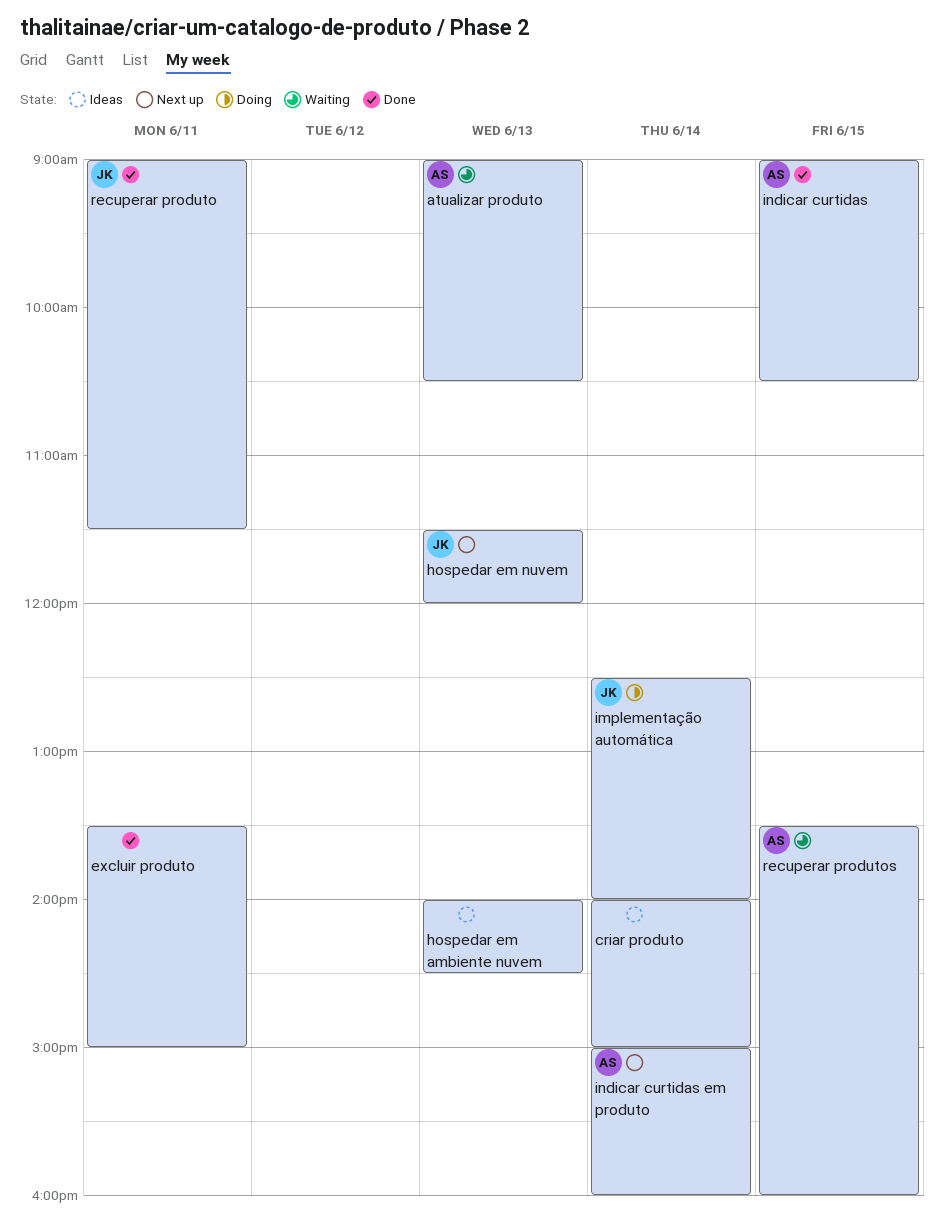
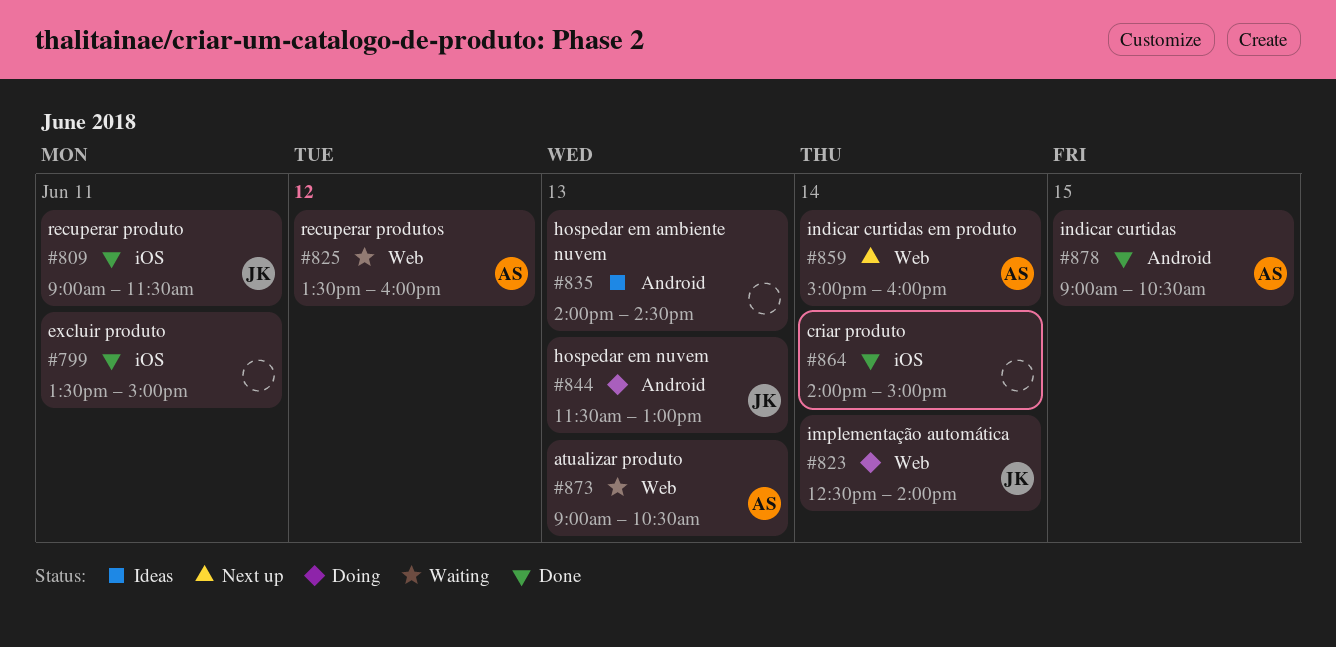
criar produto, status: Ideas -> Done
hospedar em nuvem, status: Next up -> Doing
hospedar em nuvem, ends: 12:00 -> 13:00
recuperar produtos, day: Jun 15 -> Jun 12

